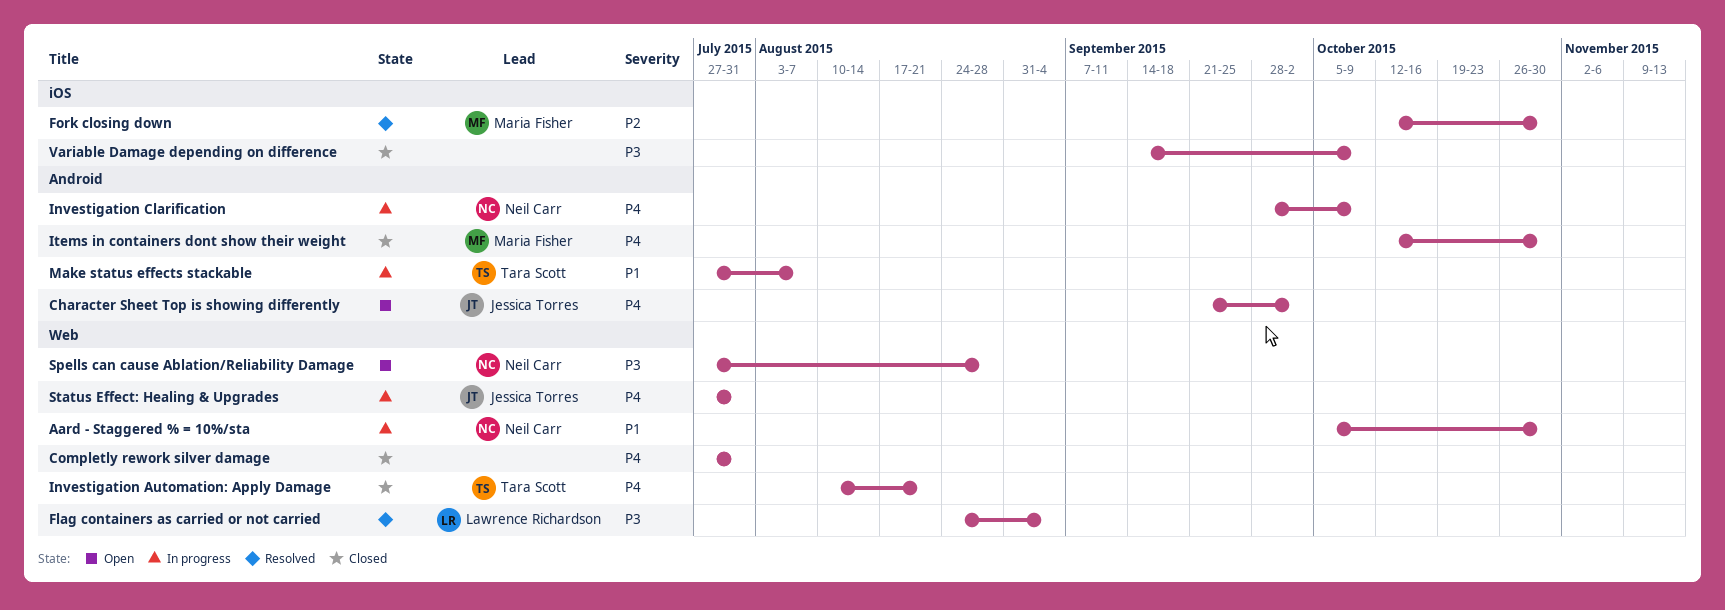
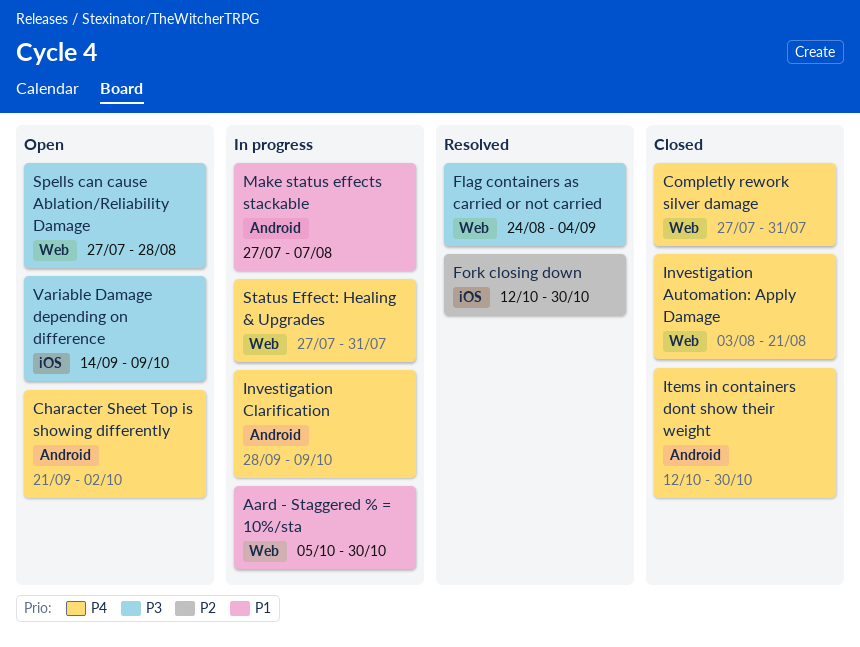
Investigation Automation: Apply Damage, start: Aug 10 -> Aug 3
Variable Damage depending on difference, status: Closed -> Open

